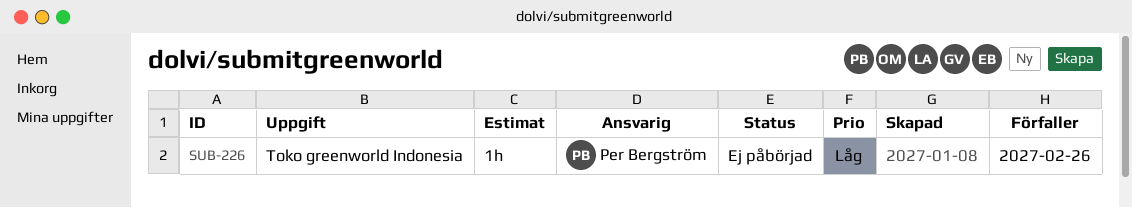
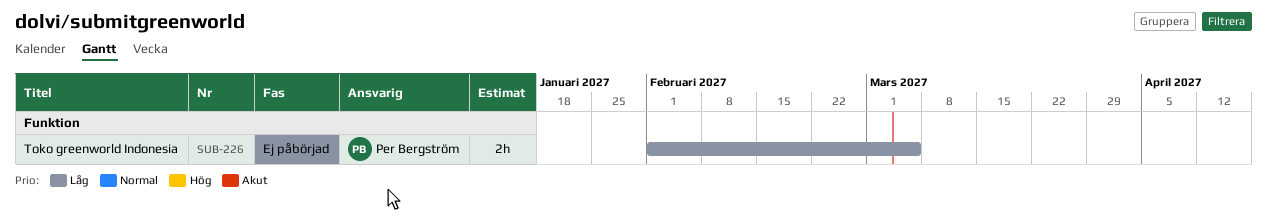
SUB-226, estimate: 1h -> 2h
SUB-226, due: Feb 26 -> Mar 5

